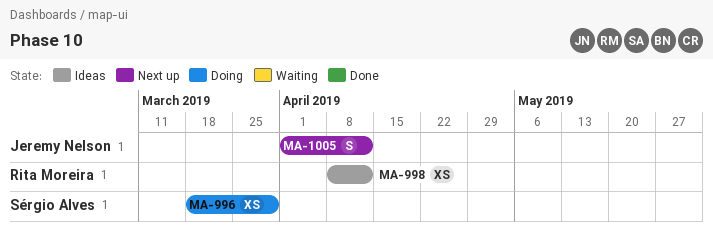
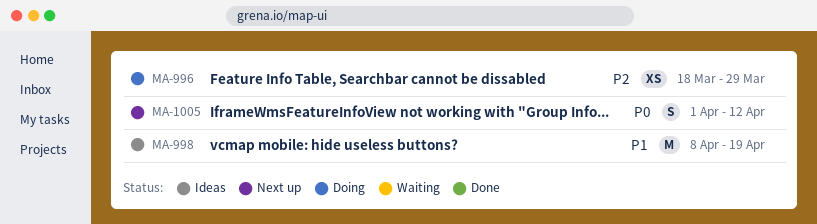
MA-998, estimate: XS -> M
MA-998, due: Apr 12 -> Apr 19

